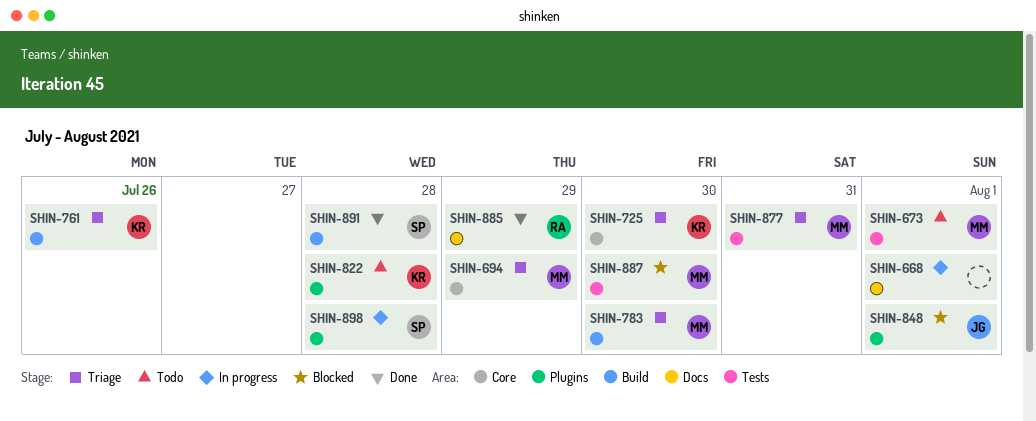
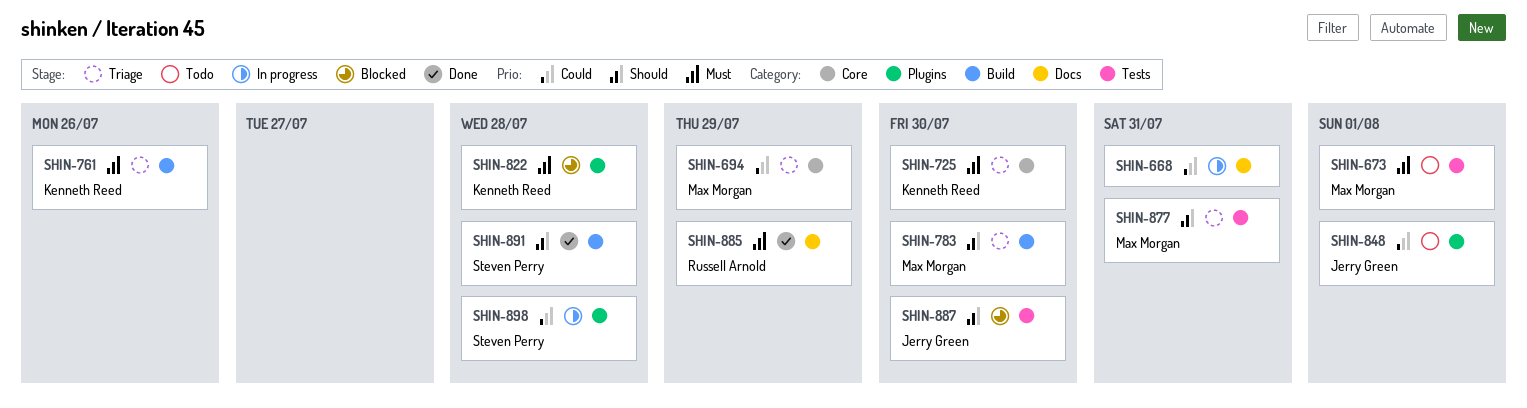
SHIN-668, due: Aug 1 -> Jul 31
SHIN-822, status: Todo -> Blocked
SHIN-848, status: Blocked -> Todo
SHIN-887, owner: Max Morgan -> Jerry Green

